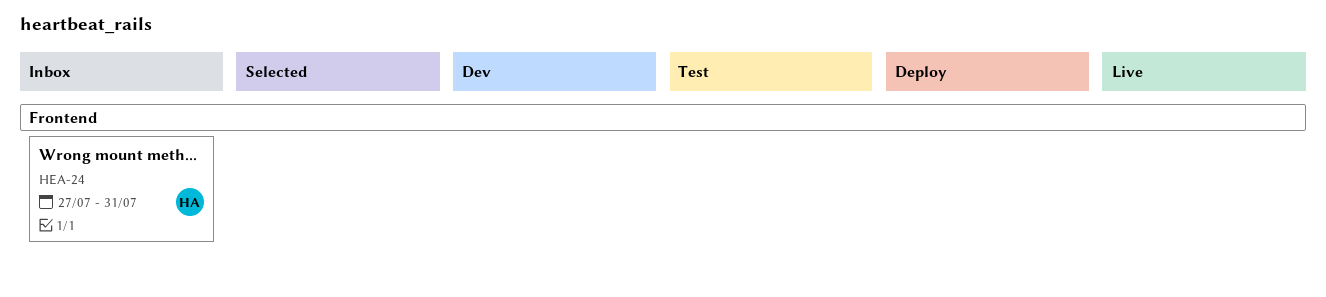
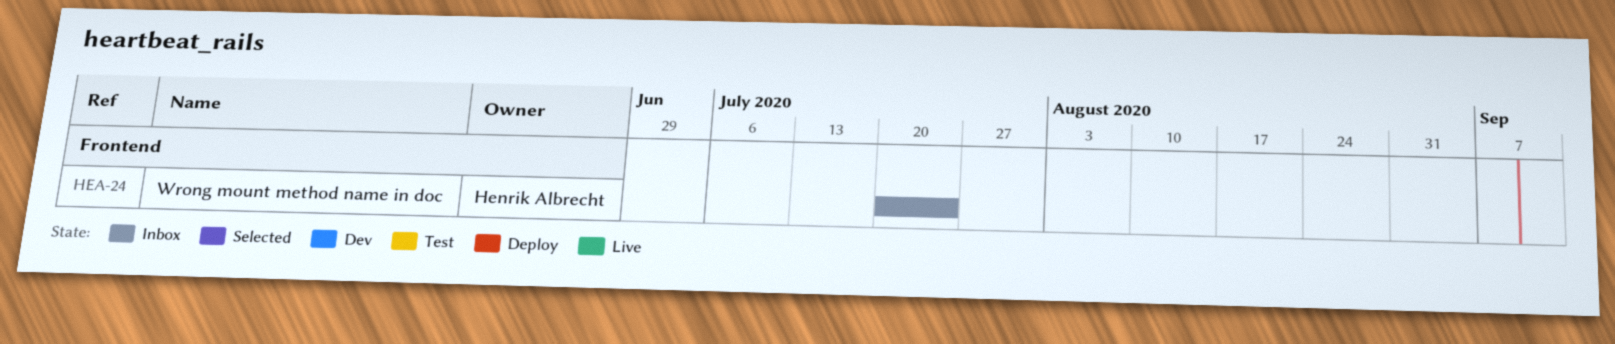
HEA-24, start: Jul 27 -> Jul 20
HEA-24, due: Jul 31 -> Jul 24

